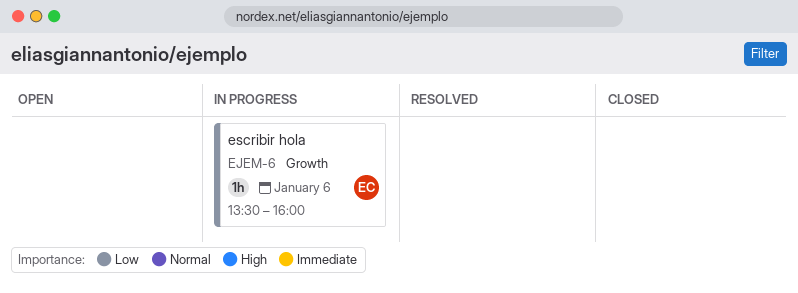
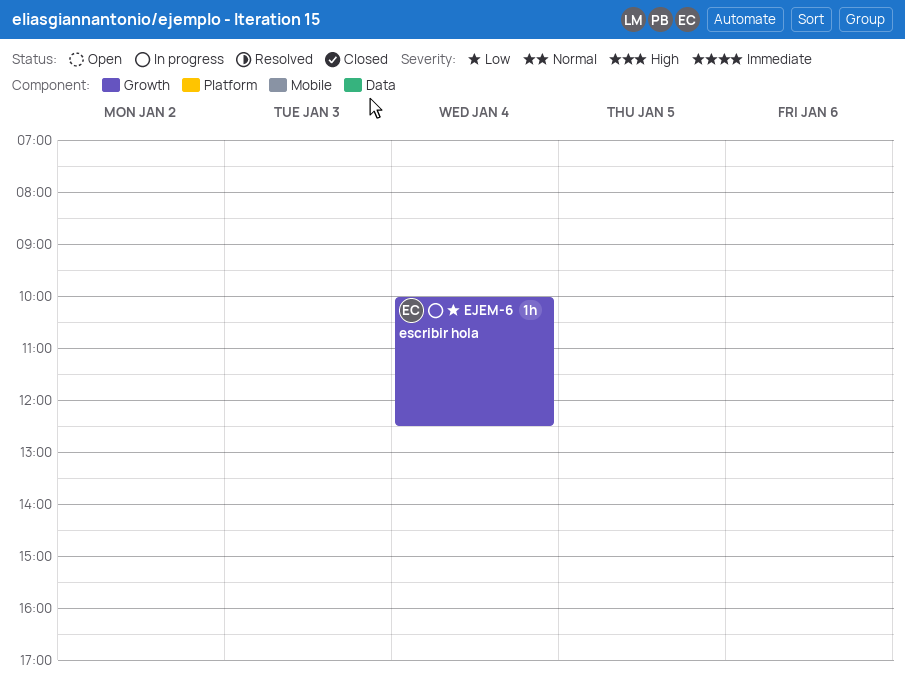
EJEM-6, day: Jan 6 -> Jan 4
EJEM-6, begins: 13:30 -> 10:00
EJEM-6, ends: 16:00 -> 12:30

